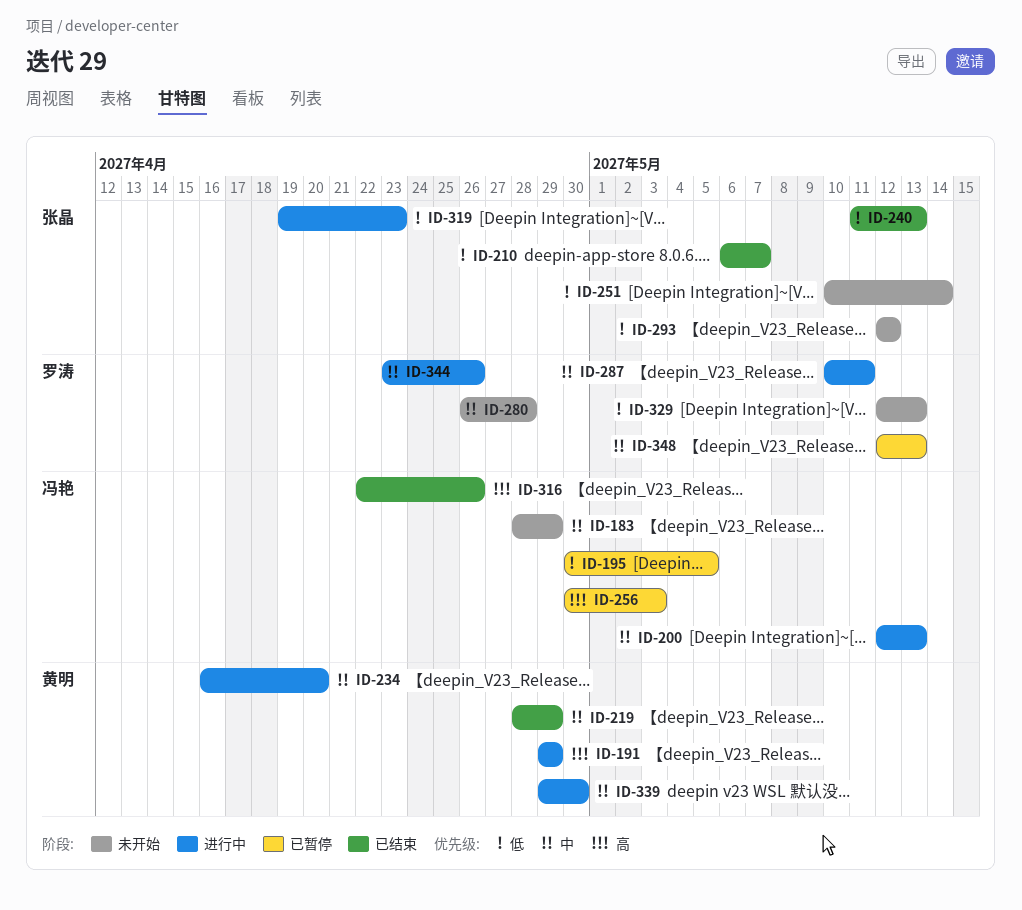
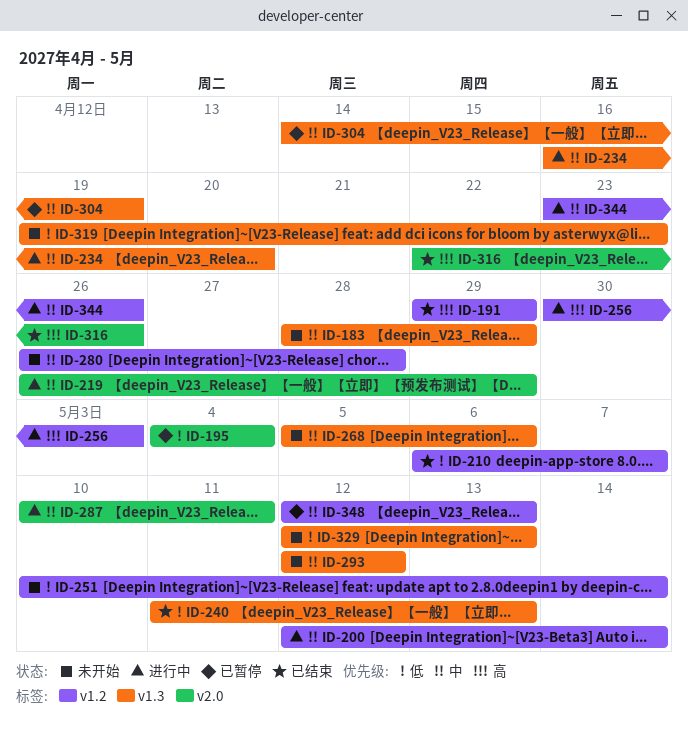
ID-191, status: 进行中 -> 已结束
ID-195, start: Apr 30 -> May 4
ID-195, due: May 5 -> May 4
ID-200, due: May 13 -> May 14
ID-219, status: 已结束 -> 进行中
ID-219, start: Apr 28 -> Apr 26
ID-256, status: 已暂停 -> 进行中
ID-268: none -> present
ID-293, priority: 低 -> 中
ID-304: none -> present
ID-319, status: 进行中 -> 未开始
ID-339: present -> none

